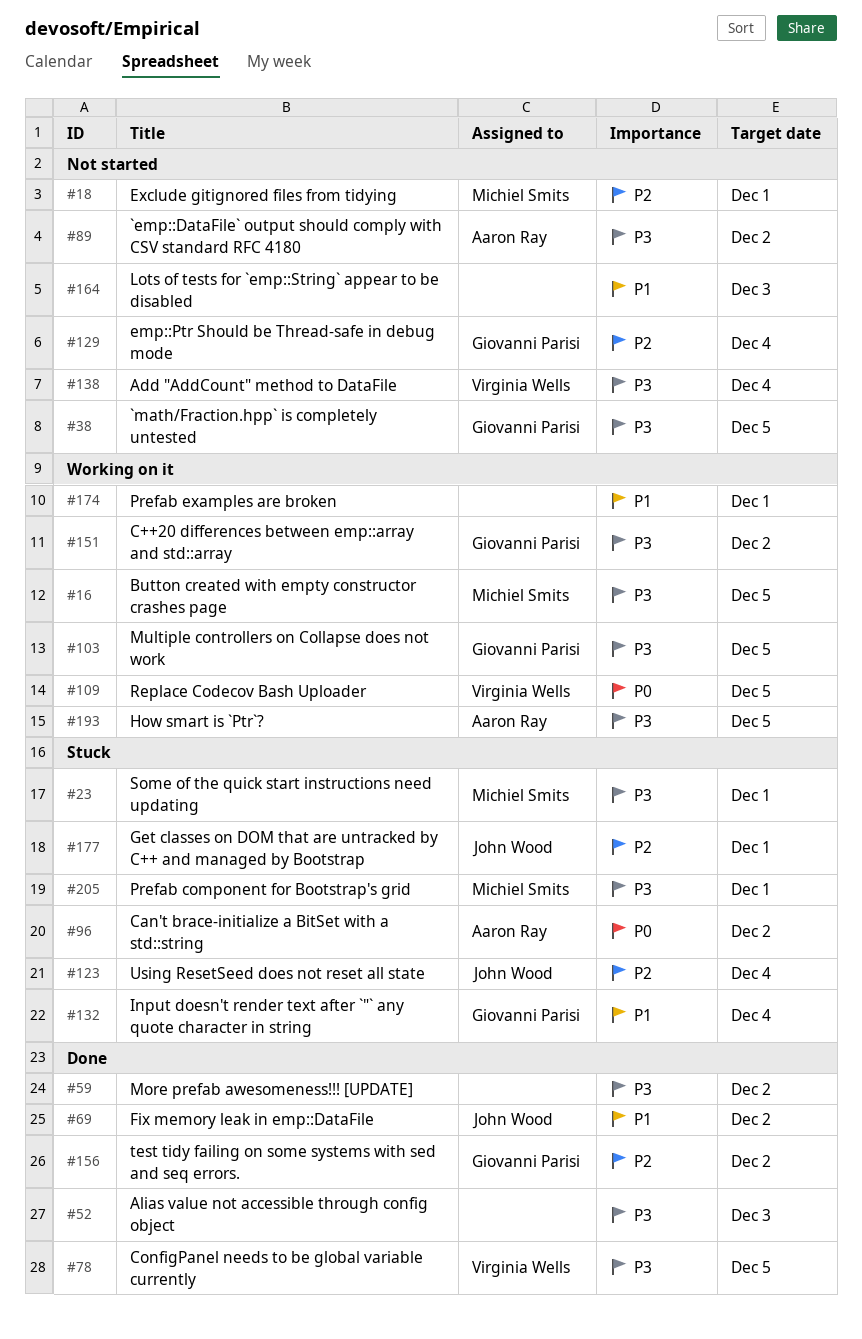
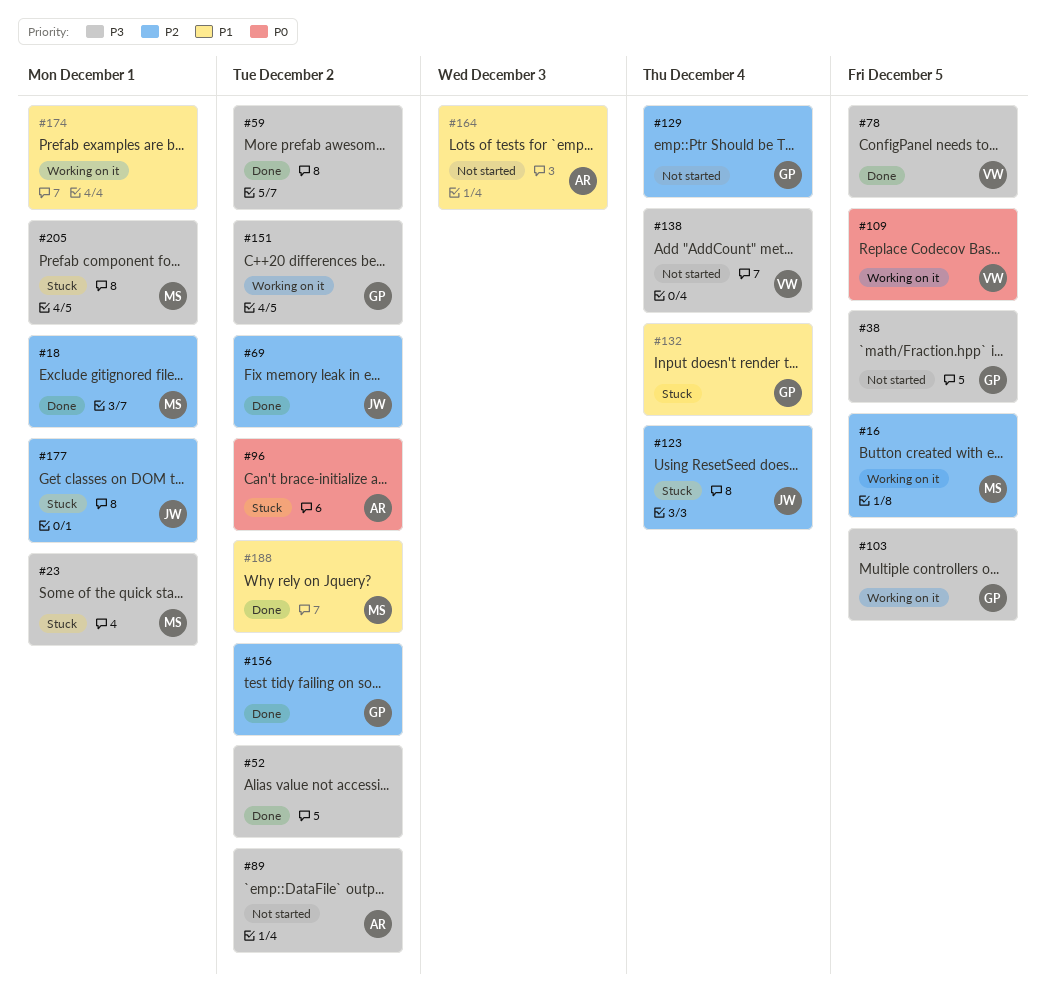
#16, priority: P3 -> P2
#18, status: Not started -> Done
#52, due: Dec 3 -> Dec 2
#69, priority: P1 -> P2
#164, owner: none -> Aaron Ray
#188: none -> present
#193: present -> none

